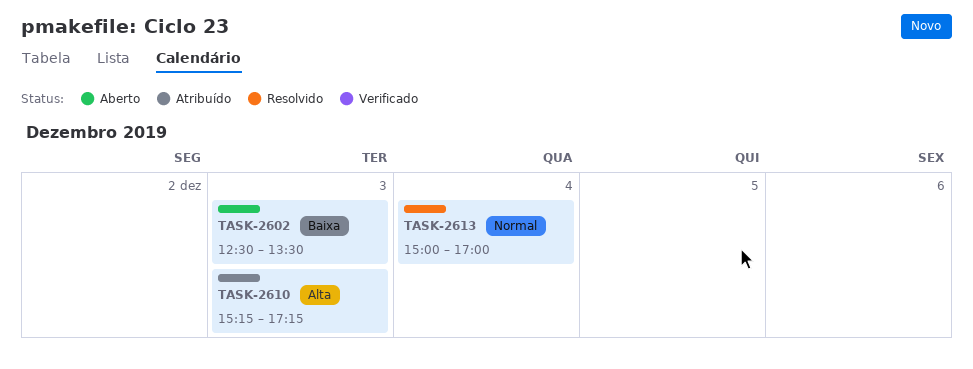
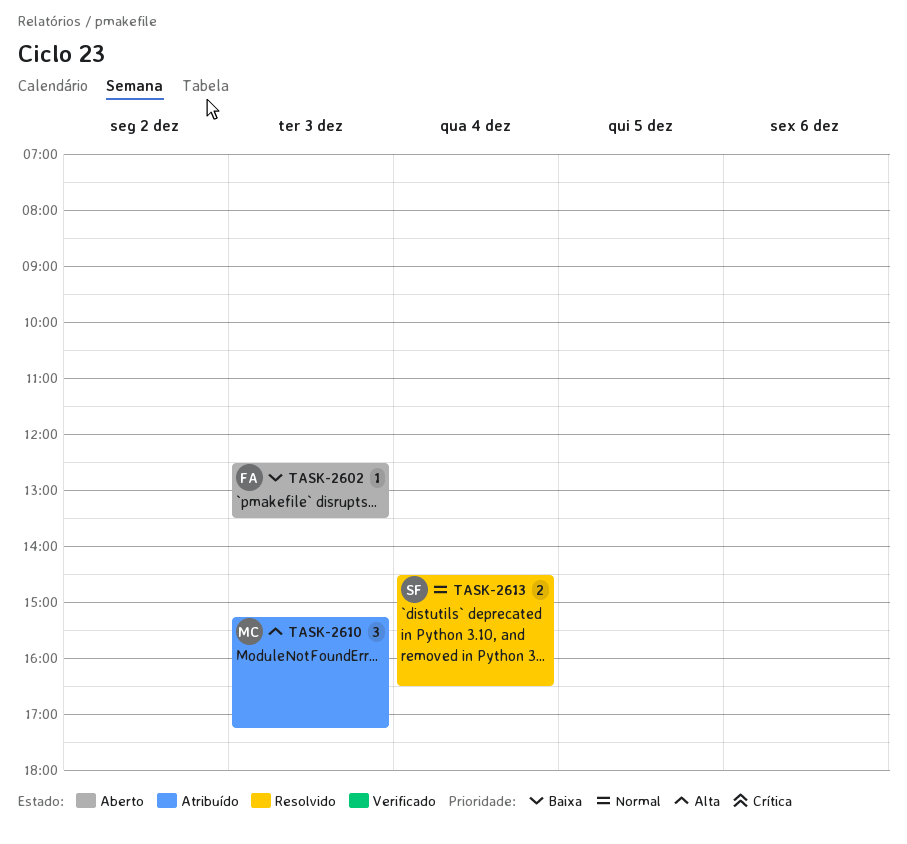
TASK-2613, begins: 15:00 -> 14:30
TASK-2613, ends: 17:00 -> 16:30

